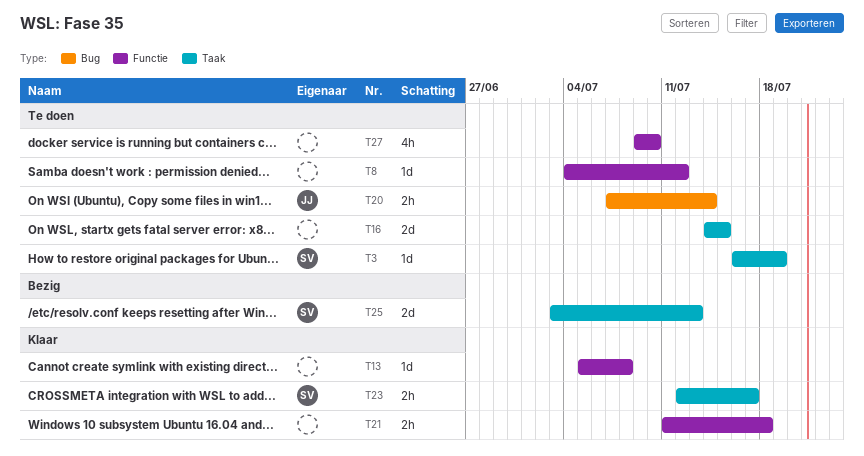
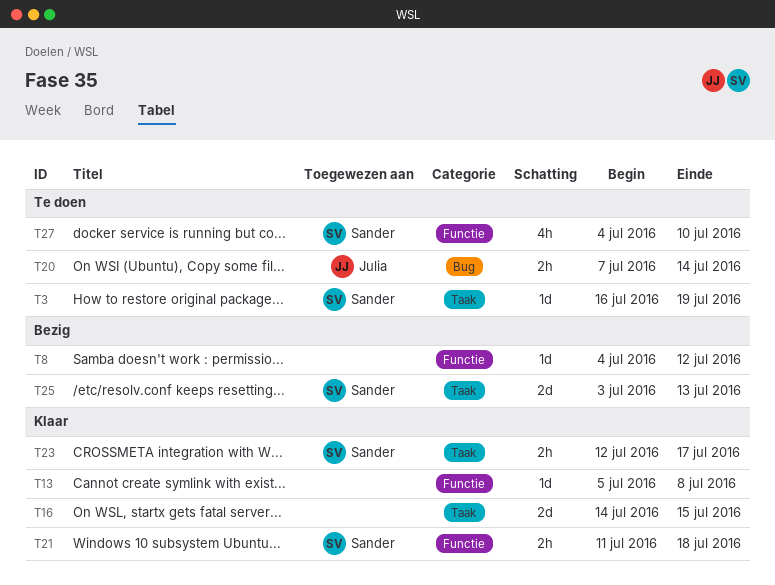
T8, status: Te doen -> Bezig
T16, status: Te doen -> Klaar
T21, owner: none -> Sander
T27, owner: none -> Sander
T27, start: Jul 9 -> Jul 4

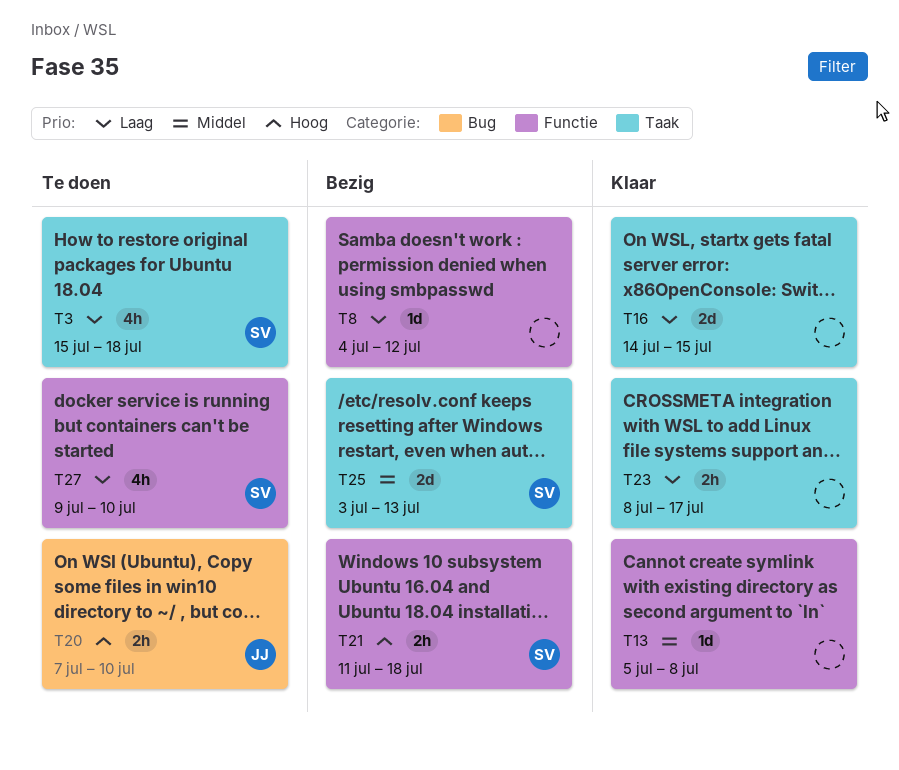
T3, estimate: 1d -> 4h
T3, start: Jul 16 -> Jul 15
T3, due: Jul 19 -> Jul 18
T20, due: Jul 14 -> Jul 10
T21, status: Klaar -> Bezig
T23, owner: Sander -> none
T23, start: Jul 12 -> Jul 8
T27, start: Jul 4 -> Jul 9

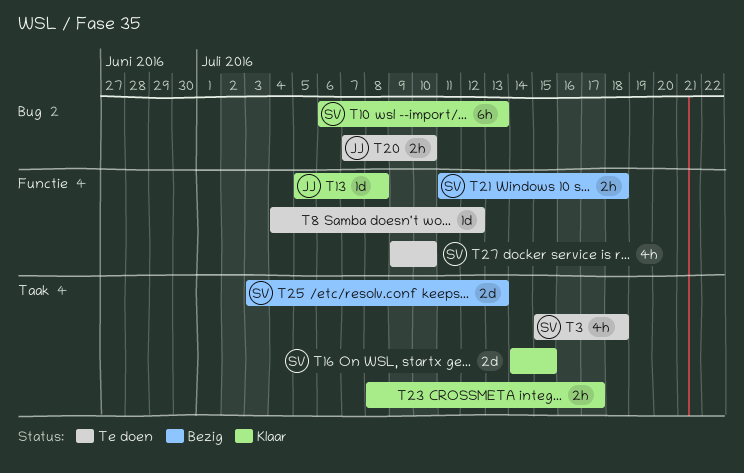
T8, status: Bezig -> Te doen
T10: none -> present
T13, owner: none -> JJ
T16, owner: none -> SV

